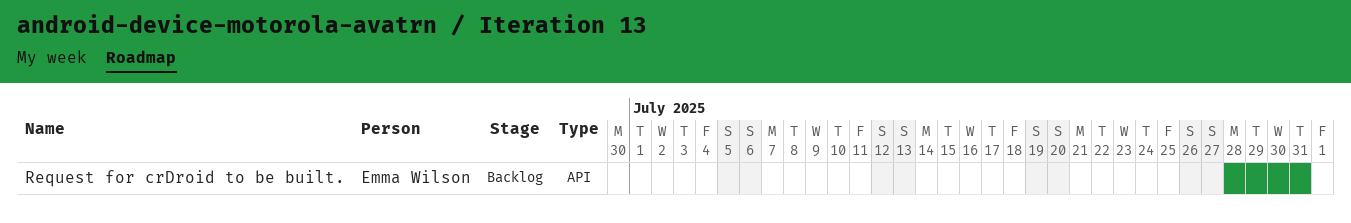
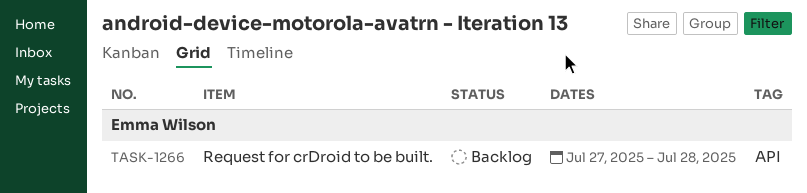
Request for crDroid to be built., start: Jul 28 -> Jul 27
Request for crDroid to be built., due: Jul 31 -> Jul 28

